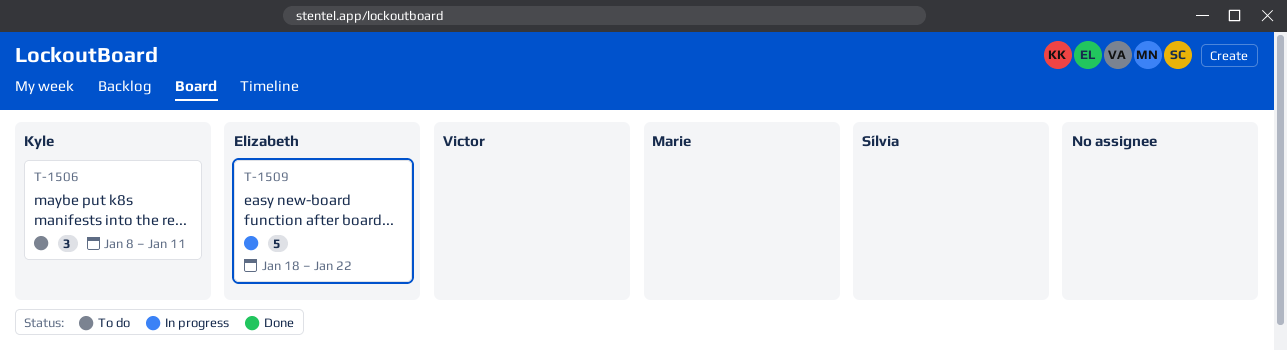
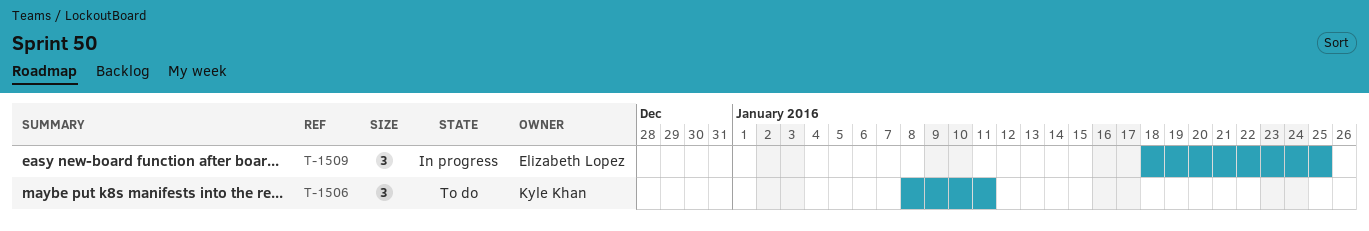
T-1509, estimate: 5 -> 3
T-1509, due: Jan 22 -> Jan 25

